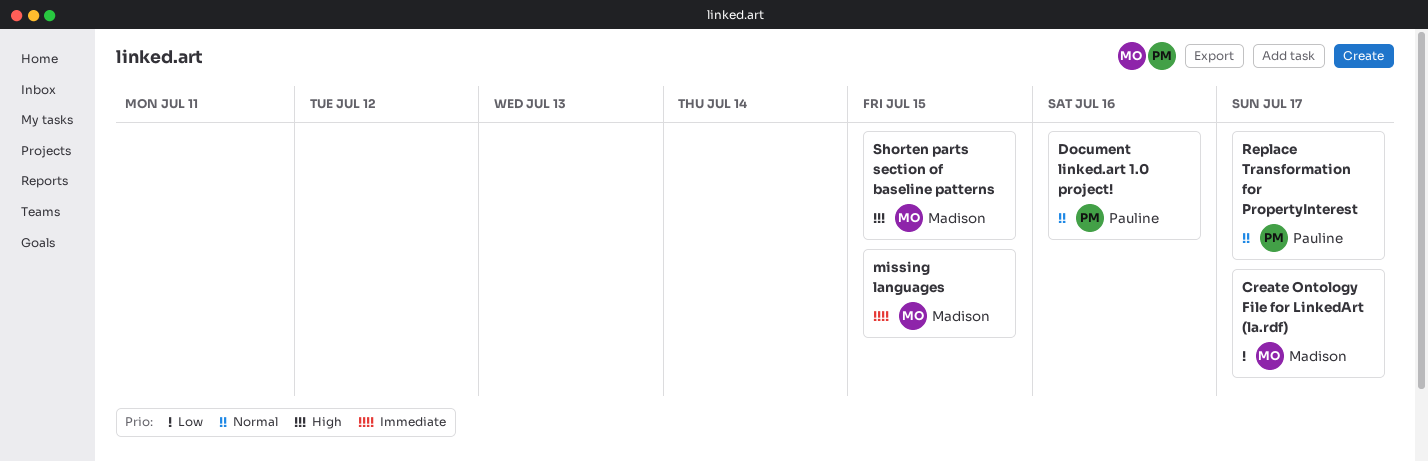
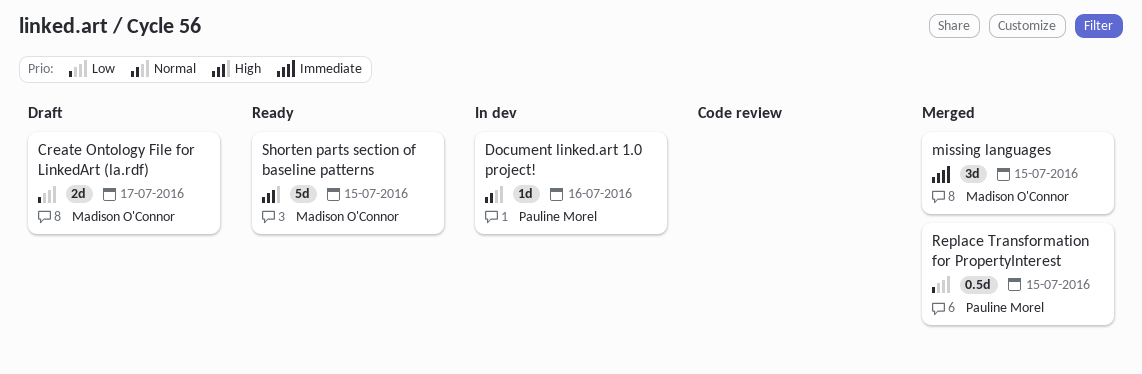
Replace Transformation for PropertyInterest, priority: Normal -> Low
Replace Transformation for PropertyInterest, due: Jul 17 -> Jul 15

